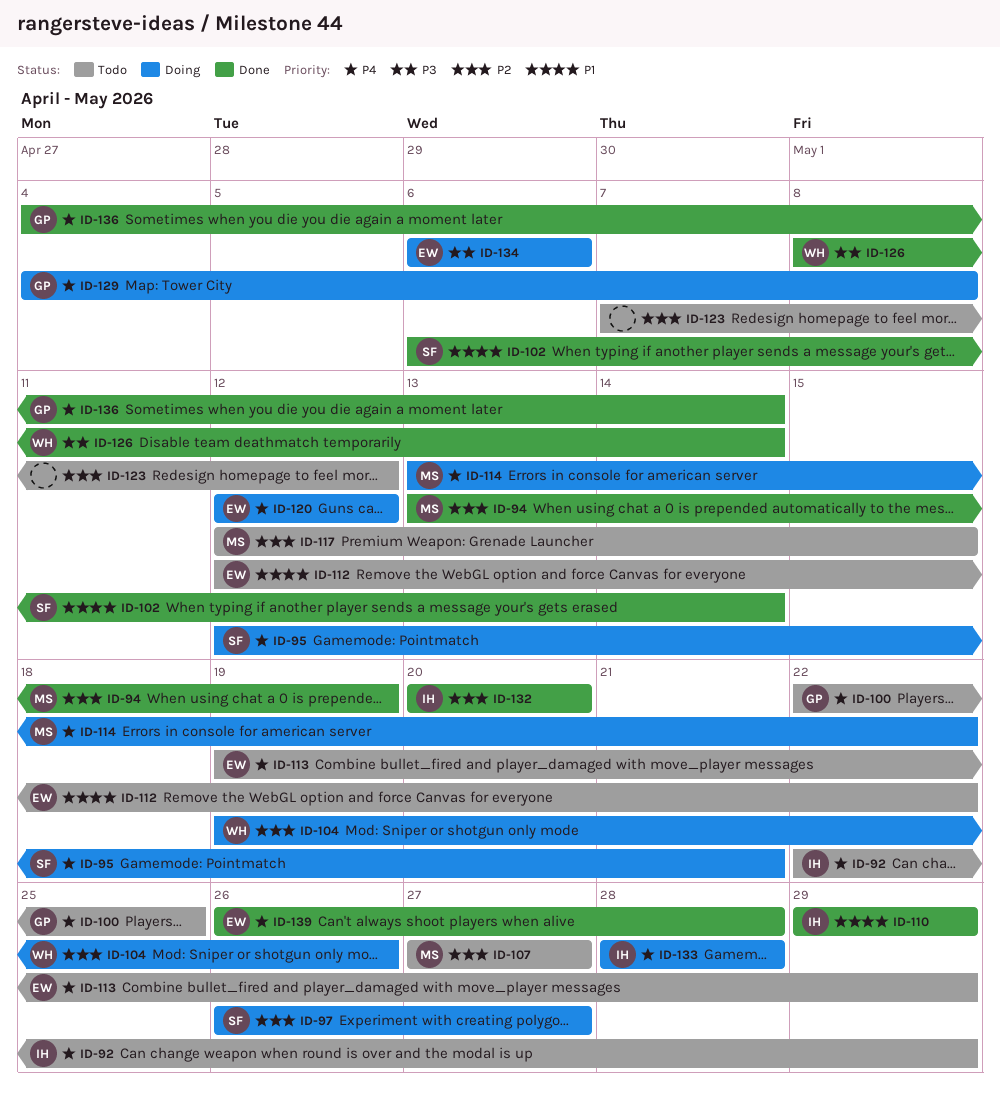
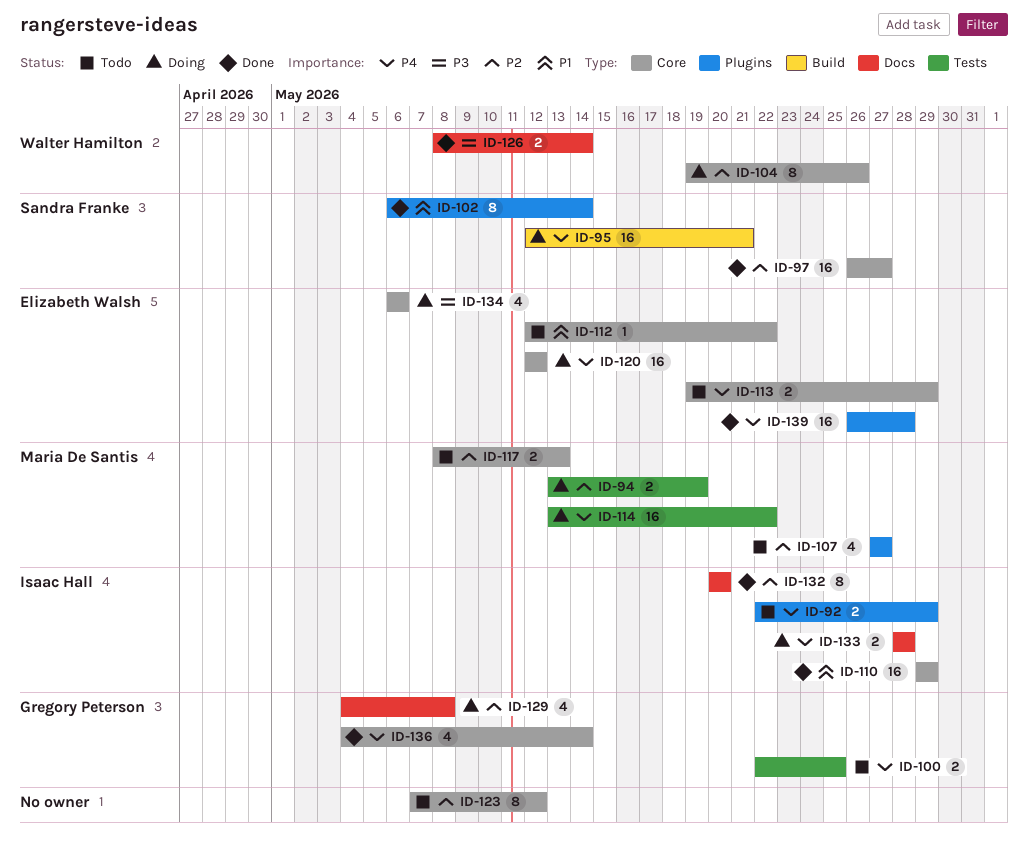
ID-94, status: Done -> Doing
ID-97, status: Doing -> Done
ID-117, start: May 12 -> May 8
ID-117, due: May 15 -> May 13
ID-129, priority: P4 -> P2

